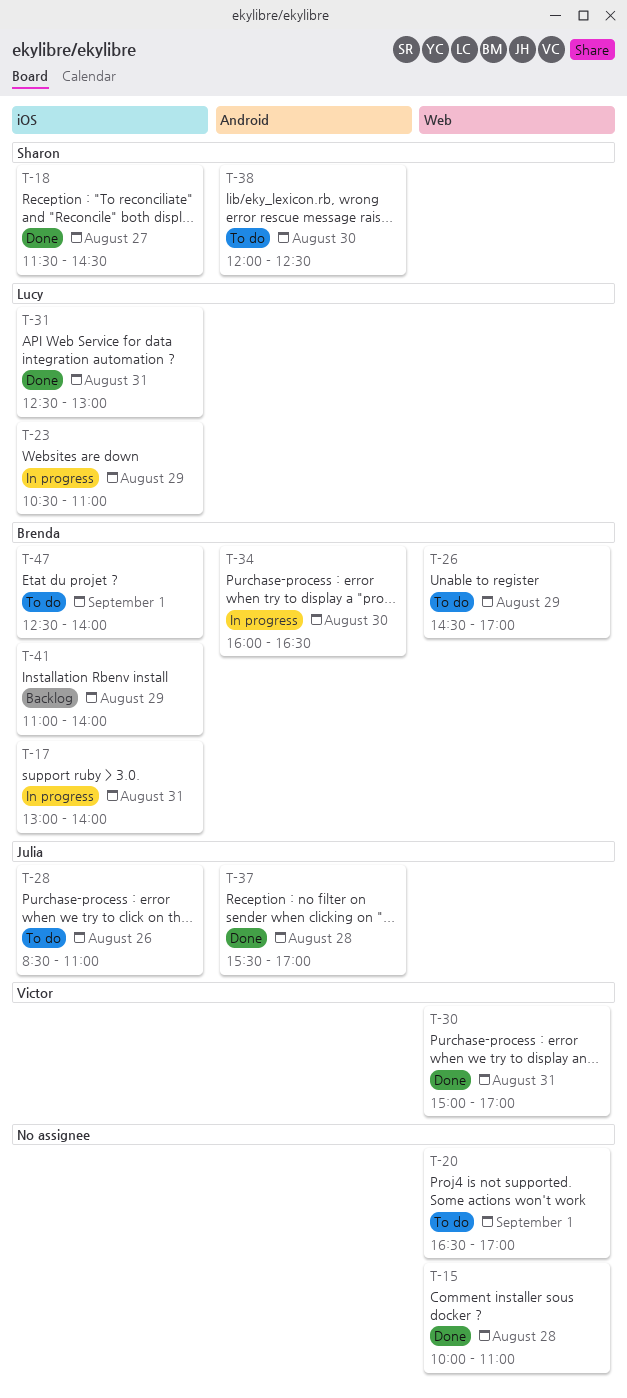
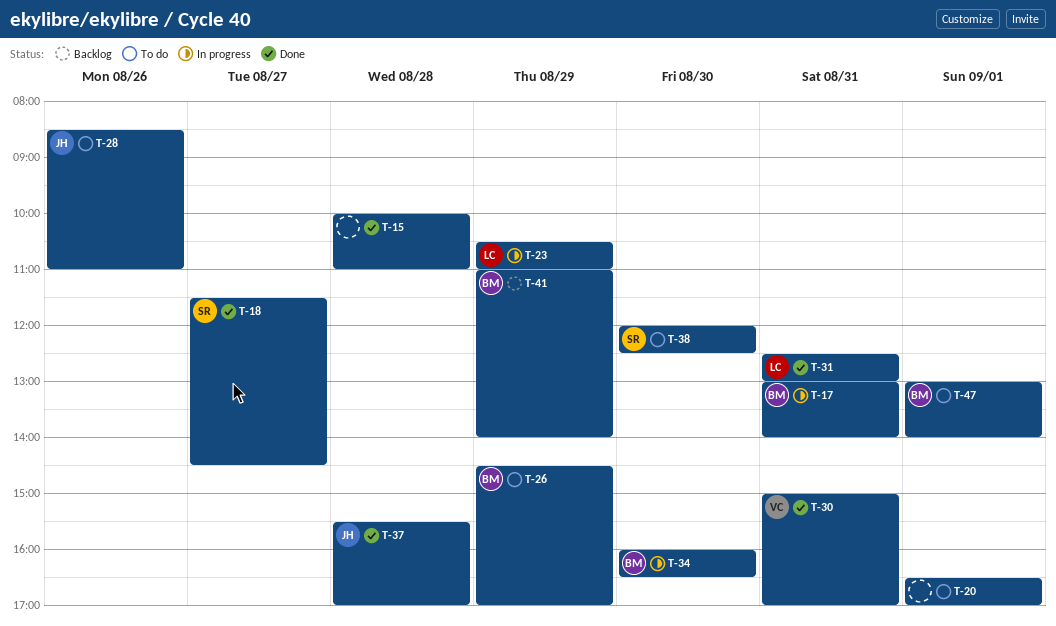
T-47, begins: 12:30 -> 13:00

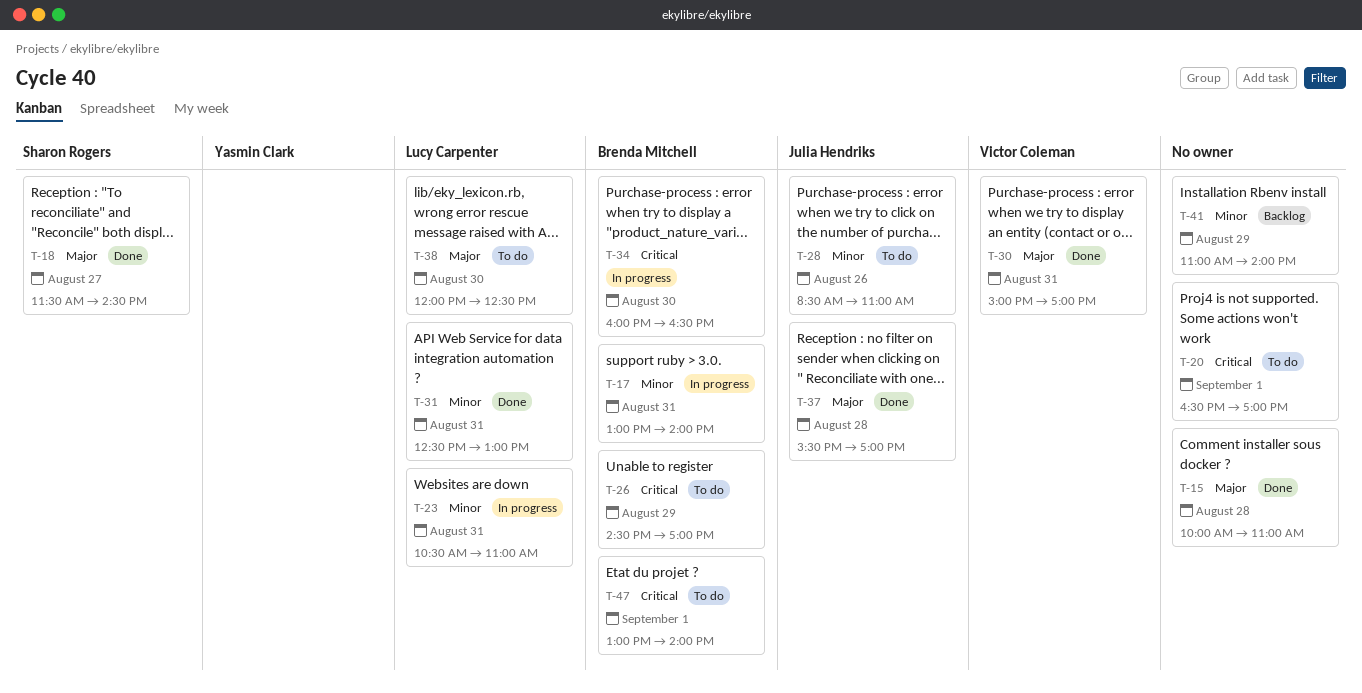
T-23, day: Aug 29 -> Aug 31
T-38, owner: Sharon Rogers -> Lucy Carpenter
T-41, owner: Brenda Mitchell -> none

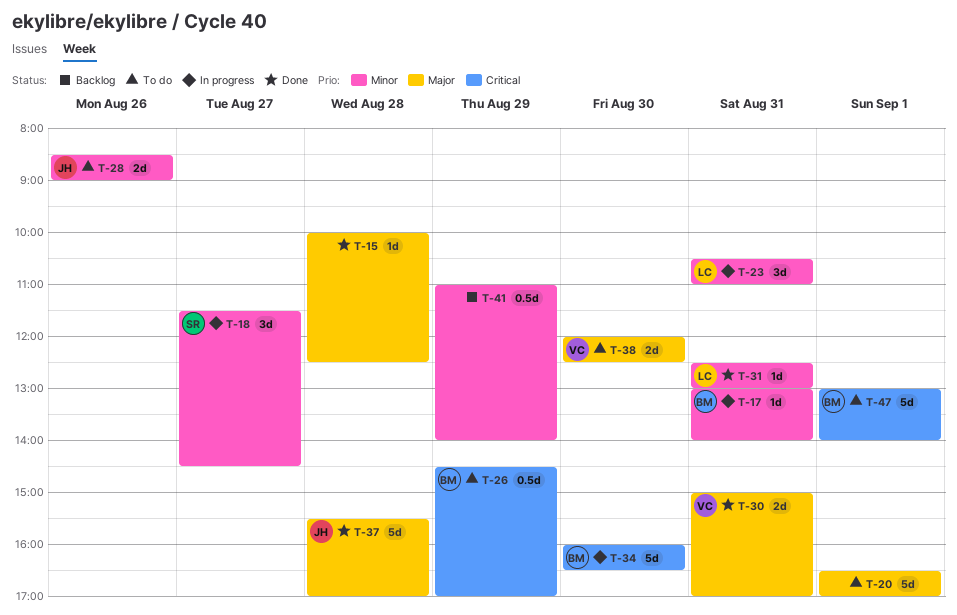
T-15, ends: 11:00 -> 12:30
T-18, status: Done -> In progress
T-18, priority: Major -> Minor
T-20, priority: Critical -> Major
T-28, ends: 11:00 -> 09:00
T-38, owner: Lucy Carpenter -> Victor Coleman

